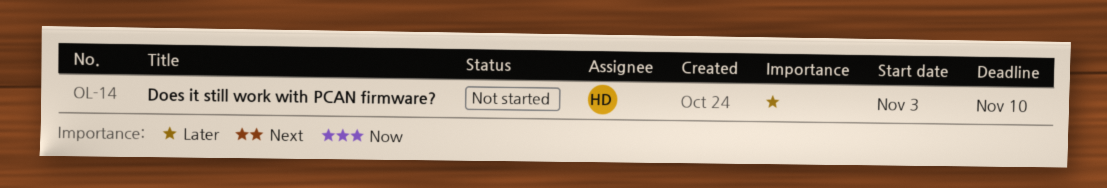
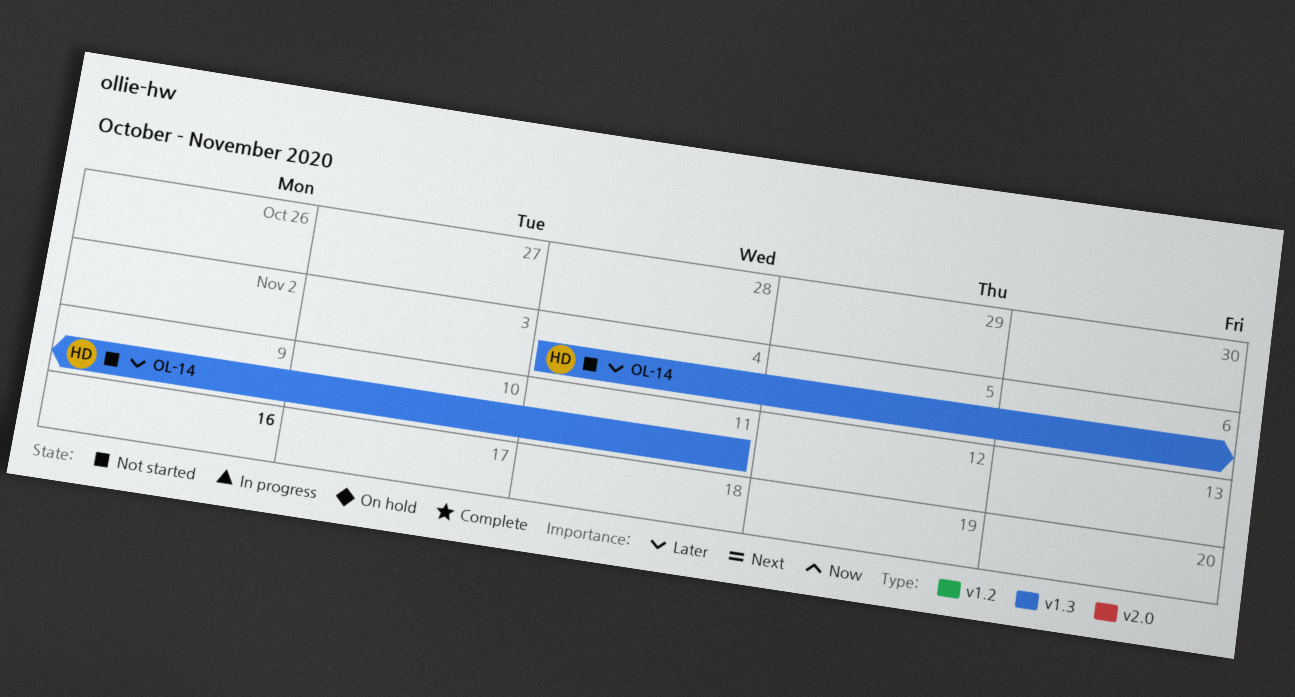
OL-14, start: Nov 3 -> Nov 4
OL-14, due: Nov 10 -> Nov 11

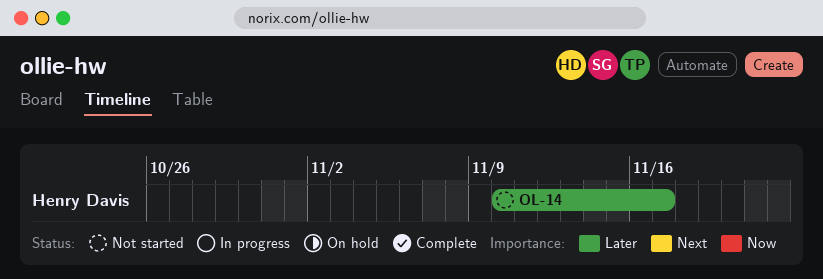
OL-14, start: Nov 4 -> Nov 10
OL-14, due: Nov 11 -> Nov 17

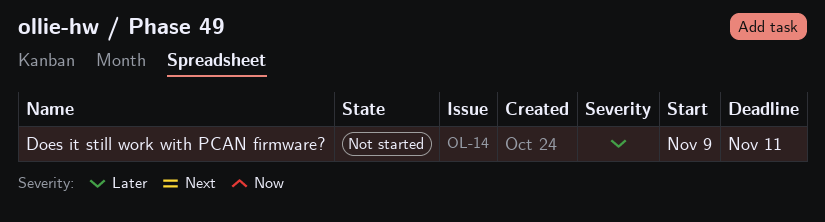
OL-14, start: Nov 10 -> Nov 9
OL-14, due: Nov 17 -> Nov 11

